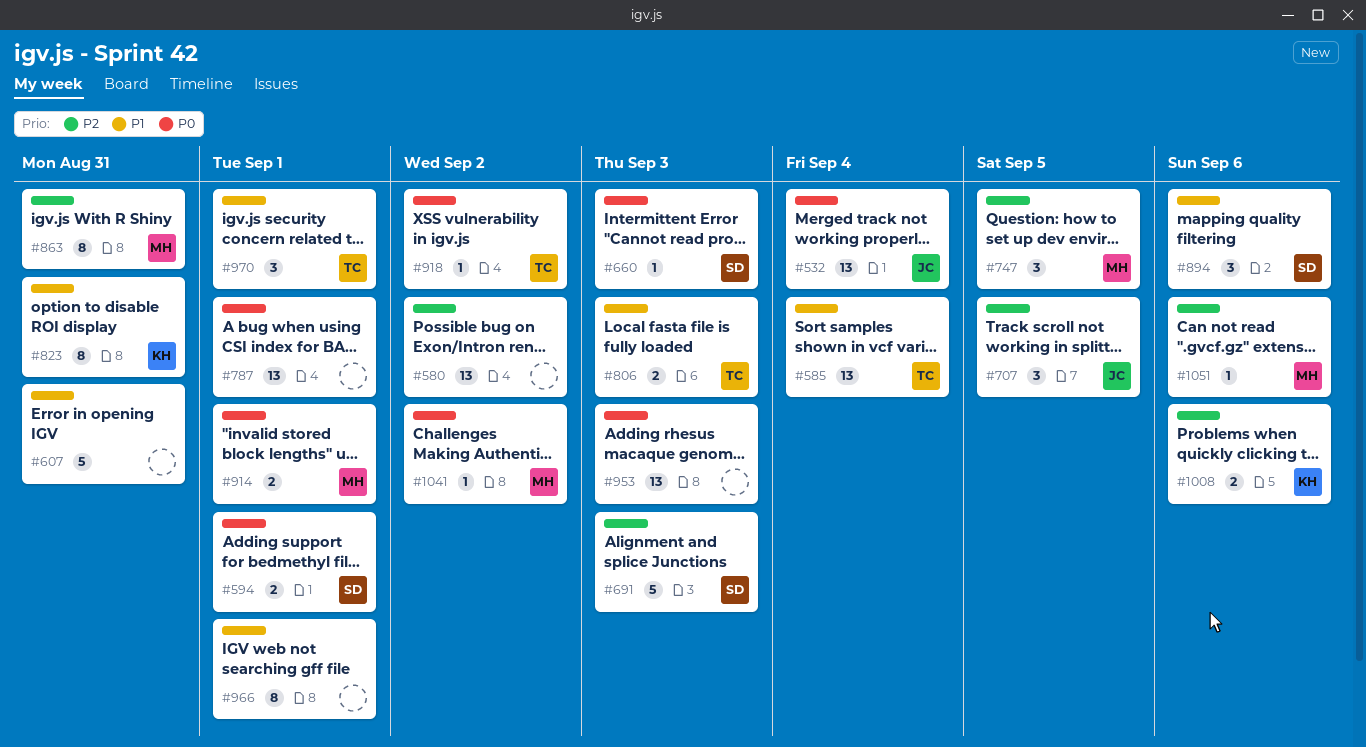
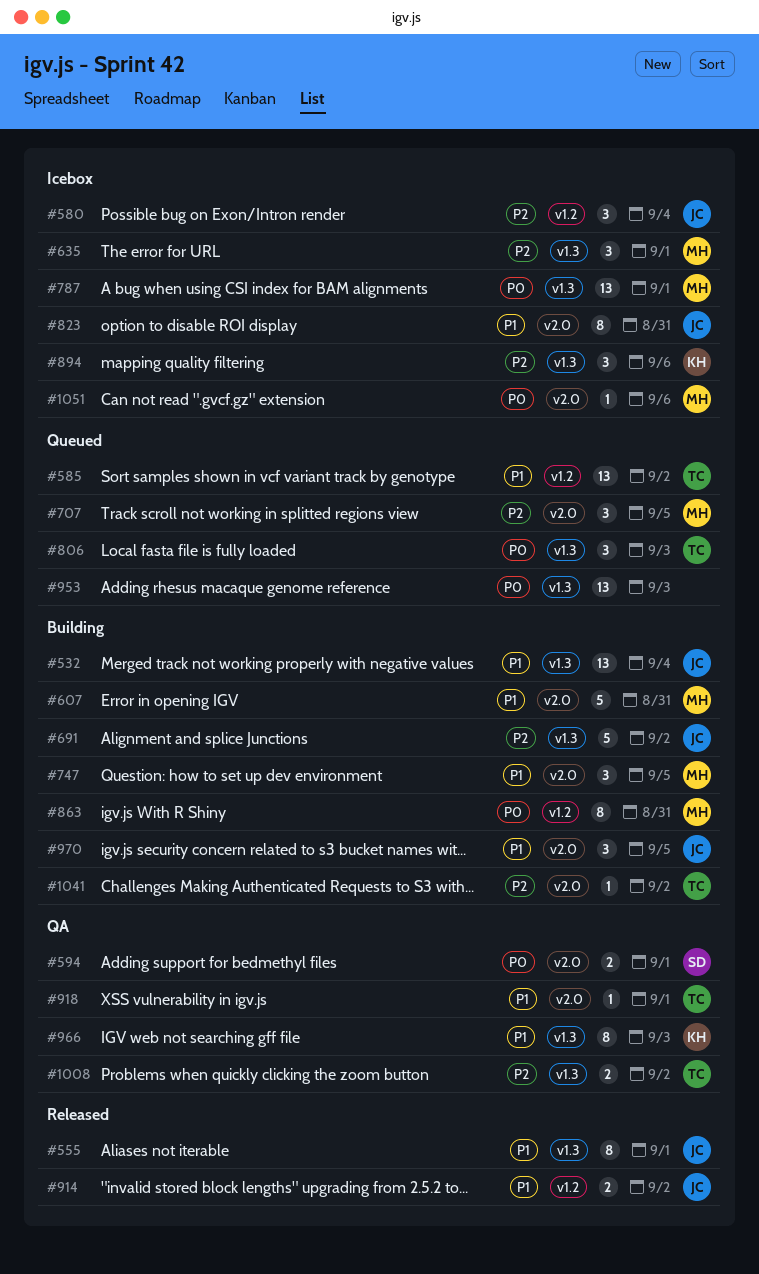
#532, priority: P0 -> P1
#555: none -> present
#580, owner: none -> JC
#580, estimate: 13 -> 3
#580, due: Sep 2 -> Sep 4
#585, due: Sep 4 -> Sep 2
#607, owner: none -> MH
#635: none -> present
#660: present -> none
#691, owner: SD -> JC
#691, due: Sep 3 -> Sep 2
#707, owner: JC -> MH
#747, priority: P2 -> P1
#787, owner: none -> MH
#806, priority: P1 -> P0
#806, estimate: 2 -> 3
#823, owner: KH -> JC
#863, priority: P2 -> P0
#894, owner: SD -> KH
#894, priority: P1 -> P2
#914, owner: MH -> JC
#914, priority: P0 -> P1
#914, due: Sep 1 -> Sep 2
#918, priority: P0 -> P1
#918, due: Sep 2 -> Sep 1
#966, owner: none -> KH
#966, due: Sep 1 -> Sep 3
#970, owner: TC -> JC
#970, due: Sep 1 -> Sep 5
#1008, owner: KH -> TC
#1008, due: Sep 6 -> Sep 2
#1041, owner: MH -> TC
#1041, priority: P0 -> P2
#1051, priority: P2 -> P0

